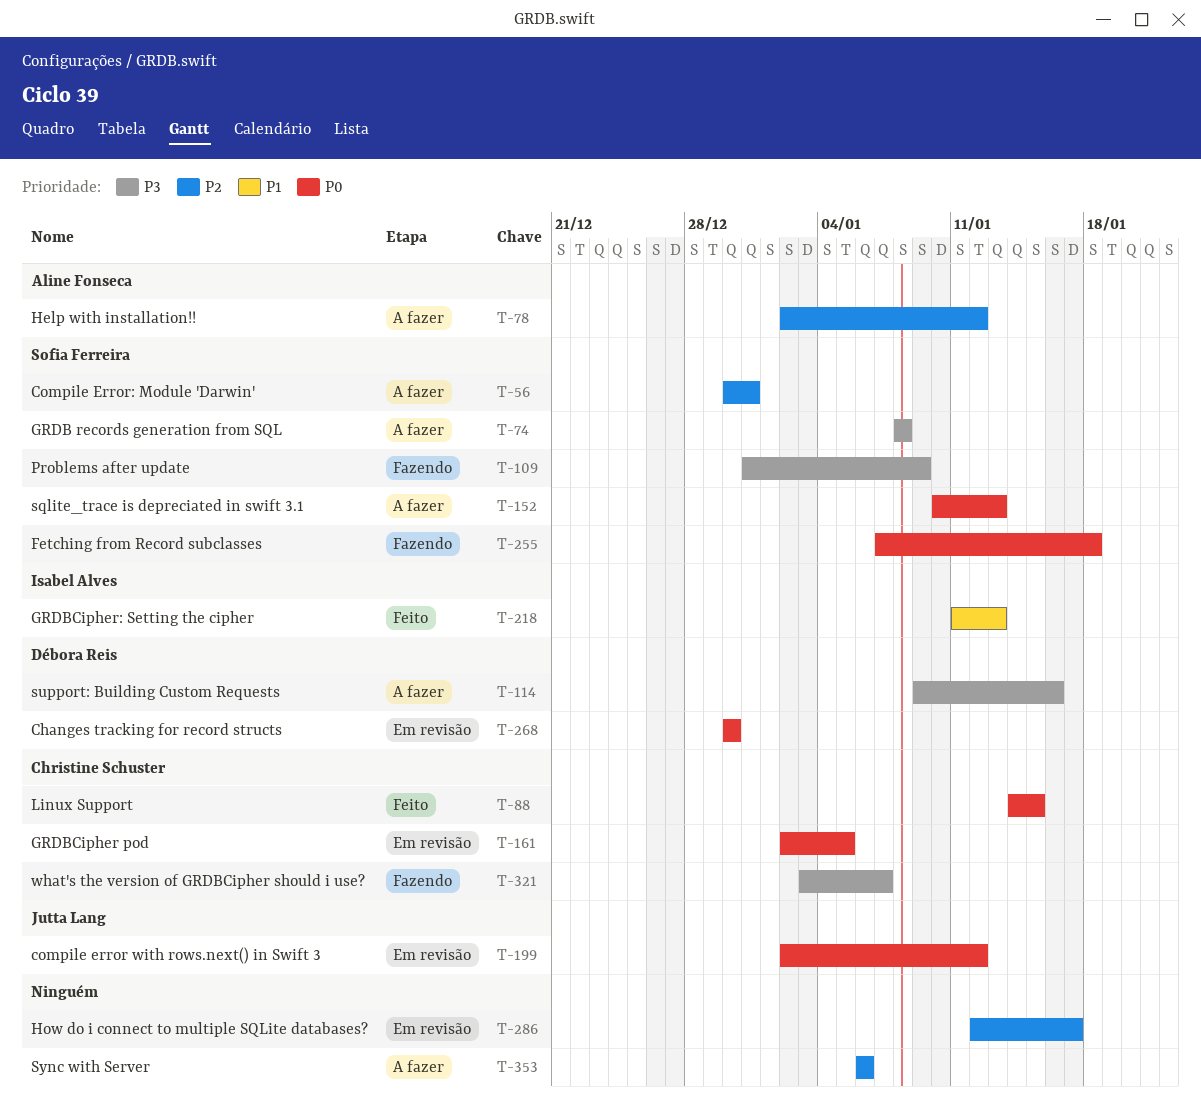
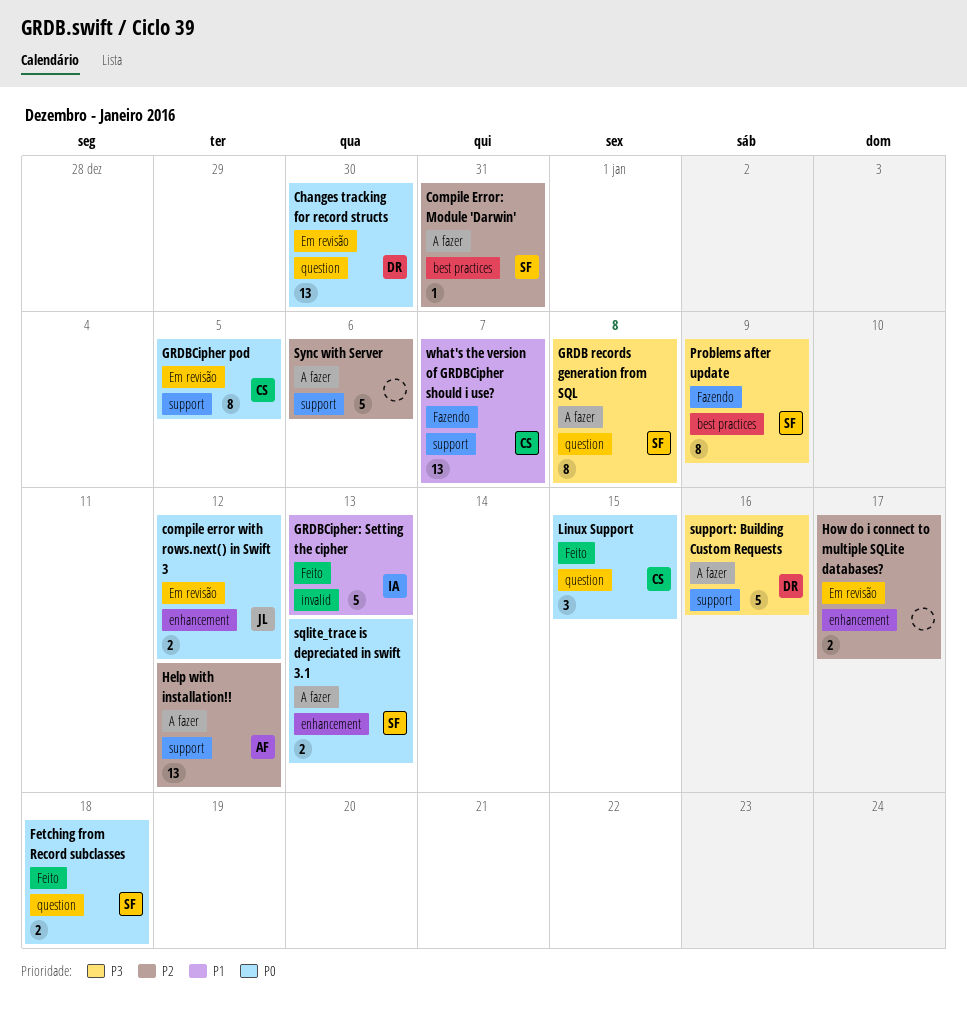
Fetching from Record subclasses, status: Fazendo -> Feito
what's the version of GRDBCipher should i use?, priority: P3 -> P1

